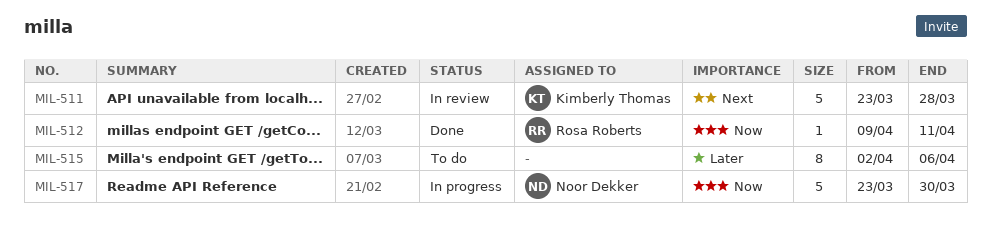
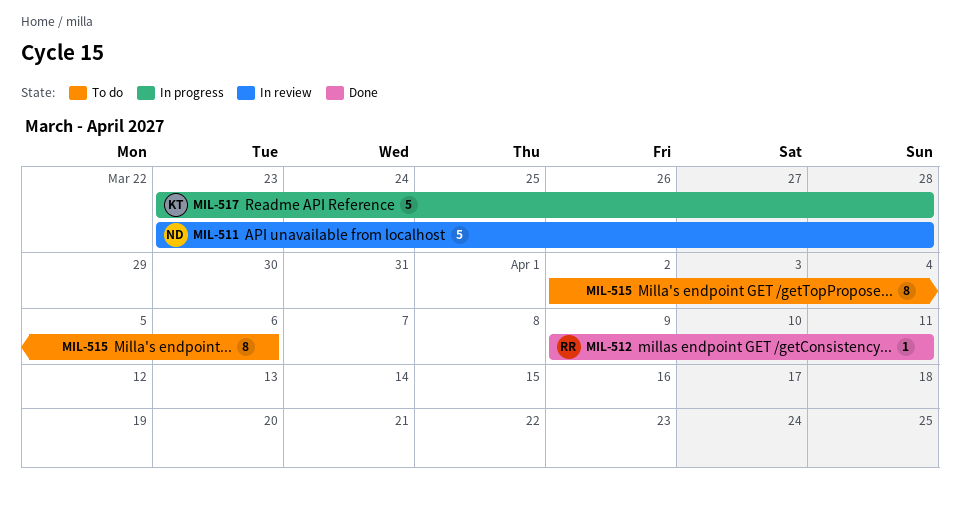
MIL-511, owner: Kimberly Thomas -> Noor Dekker
MIL-517, owner: Noor Dekker -> Kimberly Thomas
MIL-517, due: Mar 30 -> Mar 28

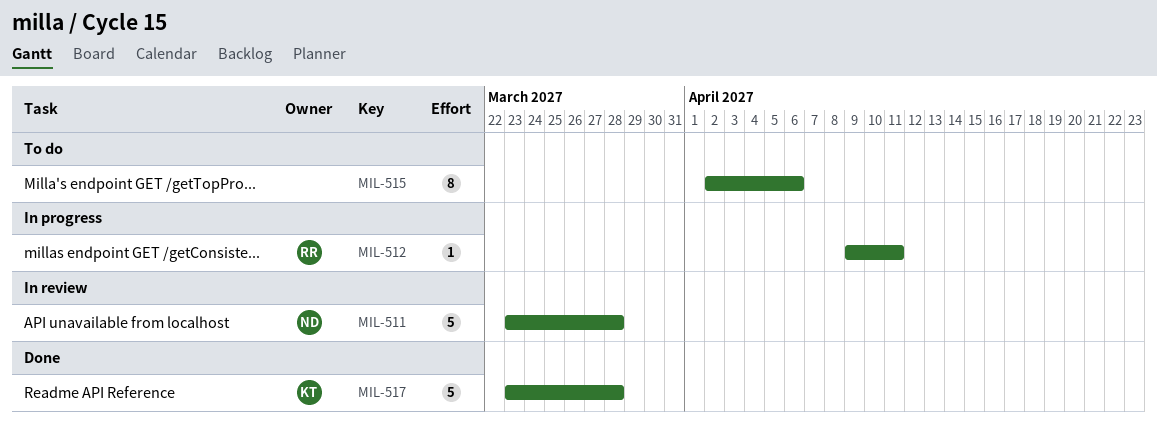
MIL-512, status: Done -> In progress
MIL-517, status: In progress -> Done

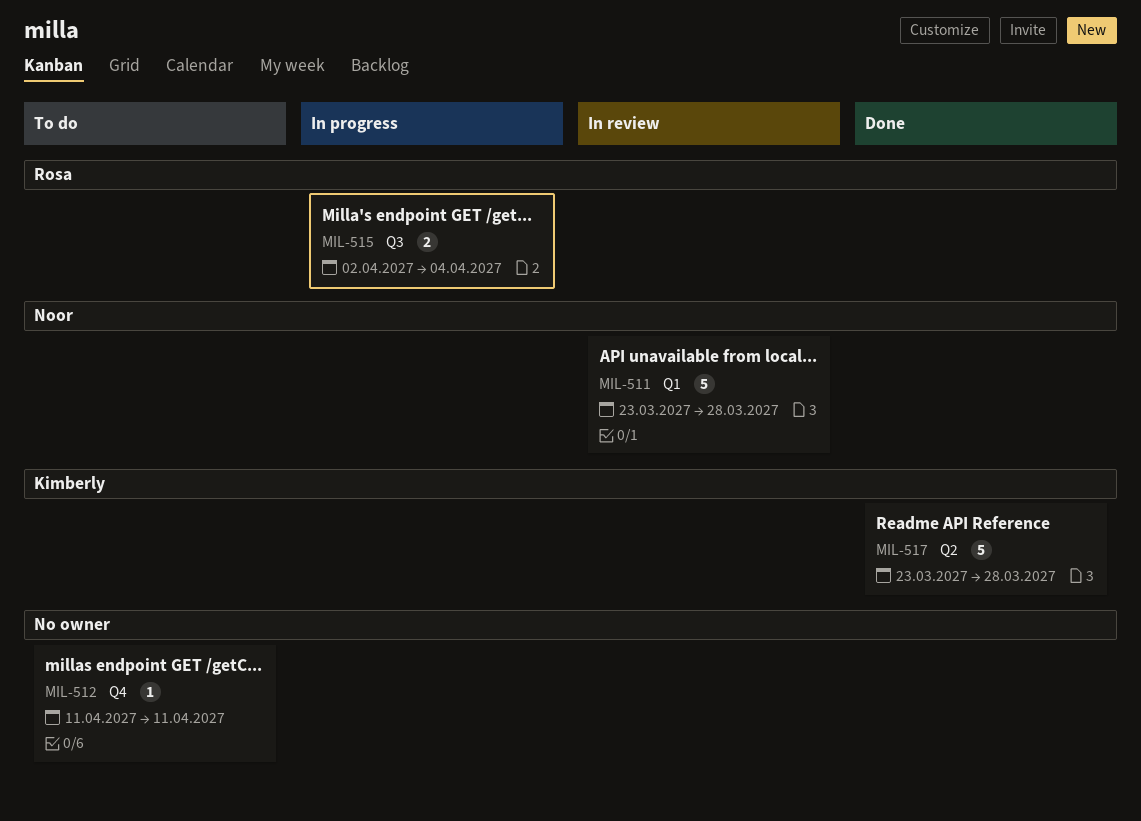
MIL-512, status: In progress -> To do
MIL-512, owner: Rosa -> none
MIL-512, start: Apr 9 -> Apr 11
MIL-515, status: To do -> In progress
MIL-515, owner: none -> Rosa
MIL-515, estimate: 8 -> 2
MIL-515, due: Apr 6 -> Apr 4

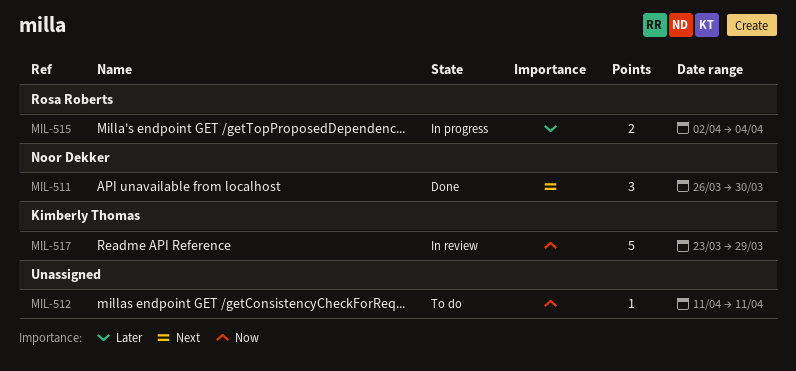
MIL-511, status: In review -> Done
MIL-511, estimate: 5 -> 3
MIL-511, start: Mar 23 -> Mar 26
MIL-511, due: Mar 28 -> Mar 30
MIL-517, status: Done -> In review
MIL-517, due: Mar 28 -> Mar 29

